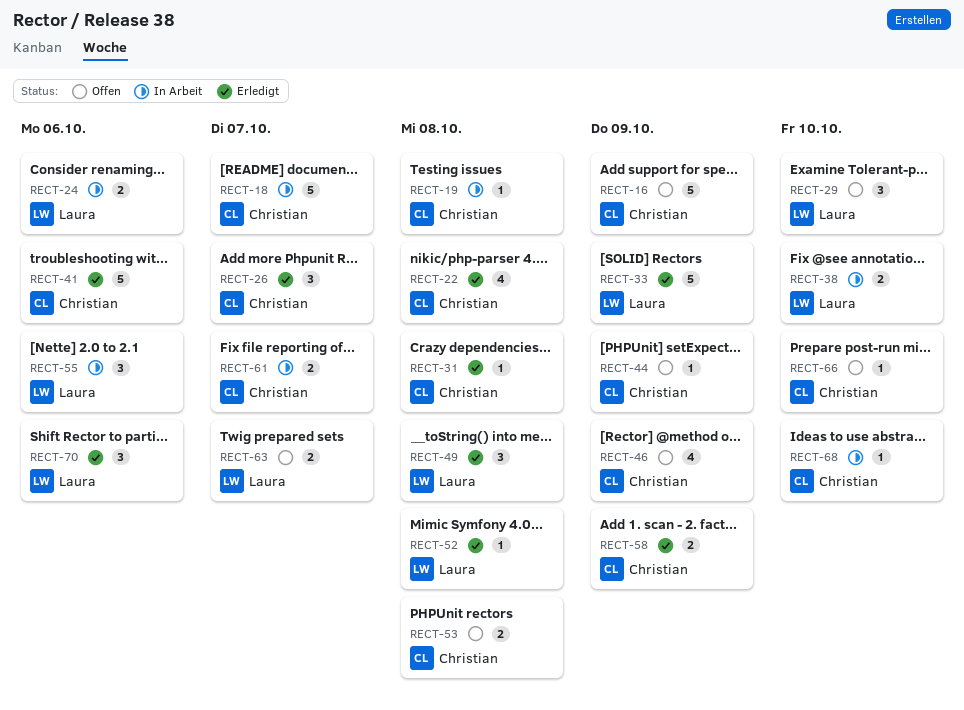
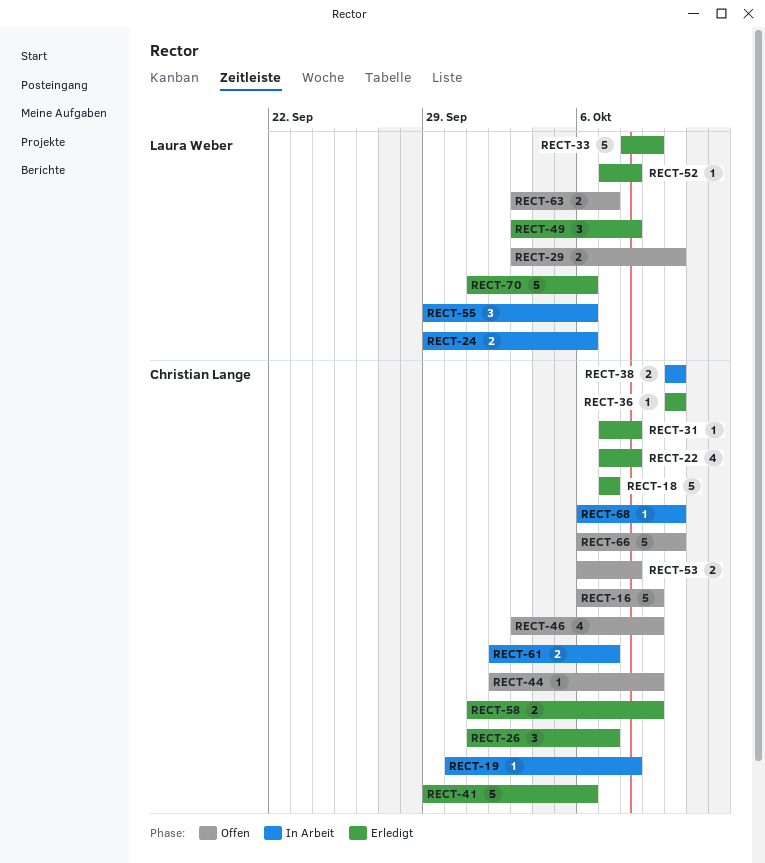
RECT-18, status: In Arbeit -> Erledigt
RECT-29, estimate: 3 -> 2
RECT-36: none -> present
RECT-38, owner: Laura Weber -> Christian Lange
RECT-66, estimate: 1 -> 5
RECT-70, estimate: 3 -> 5

